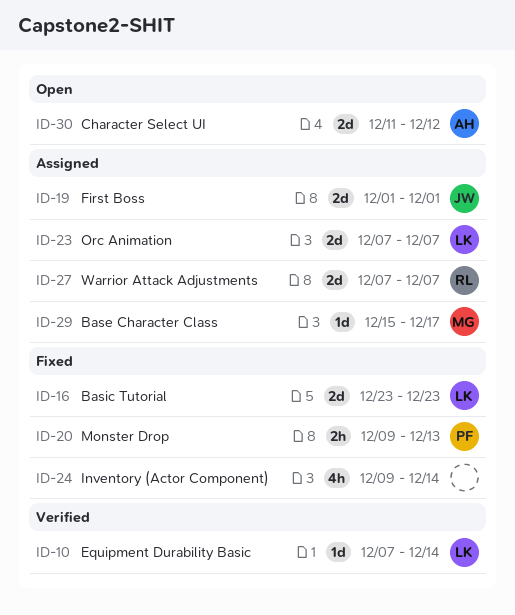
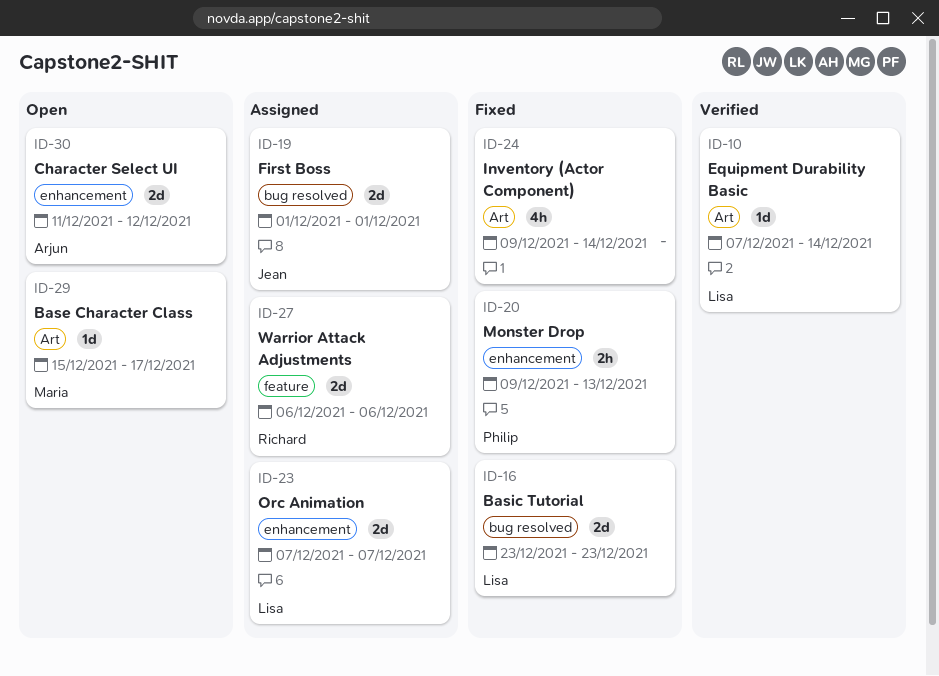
ID-27, start: Dec 7 -> Dec 6
ID-27, due: Dec 7 -> Dec 6
ID-29, status: Assigned -> Open

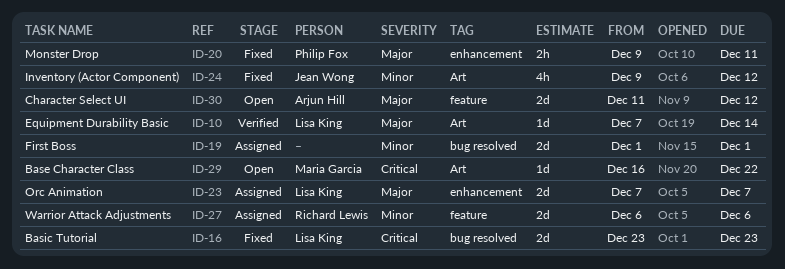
ID-19, owner: Jean Wong -> none
ID-20, due: Dec 13 -> Dec 11
ID-24, owner: none -> Jean Wong
ID-24, due: Dec 14 -> Dec 12
ID-29, start: Dec 15 -> Dec 16
ID-29, due: Dec 17 -> Dec 22
ID-30, label: enhancement -> feature

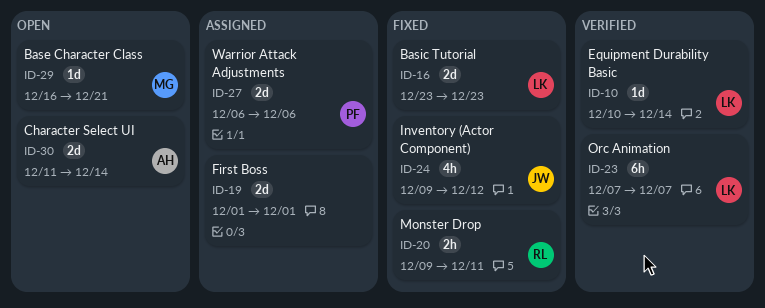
ID-10, start: Dec 7 -> Dec 10
ID-20, owner: Philip Fox -> Richard Lewis
ID-23, status: Assigned -> Verified
ID-23, estimate: 2d -> 6h
ID-27, owner: Richard Lewis -> Philip Fox
ID-29, due: Dec 22 -> Dec 21
ID-30, due: Dec 12 -> Dec 14

